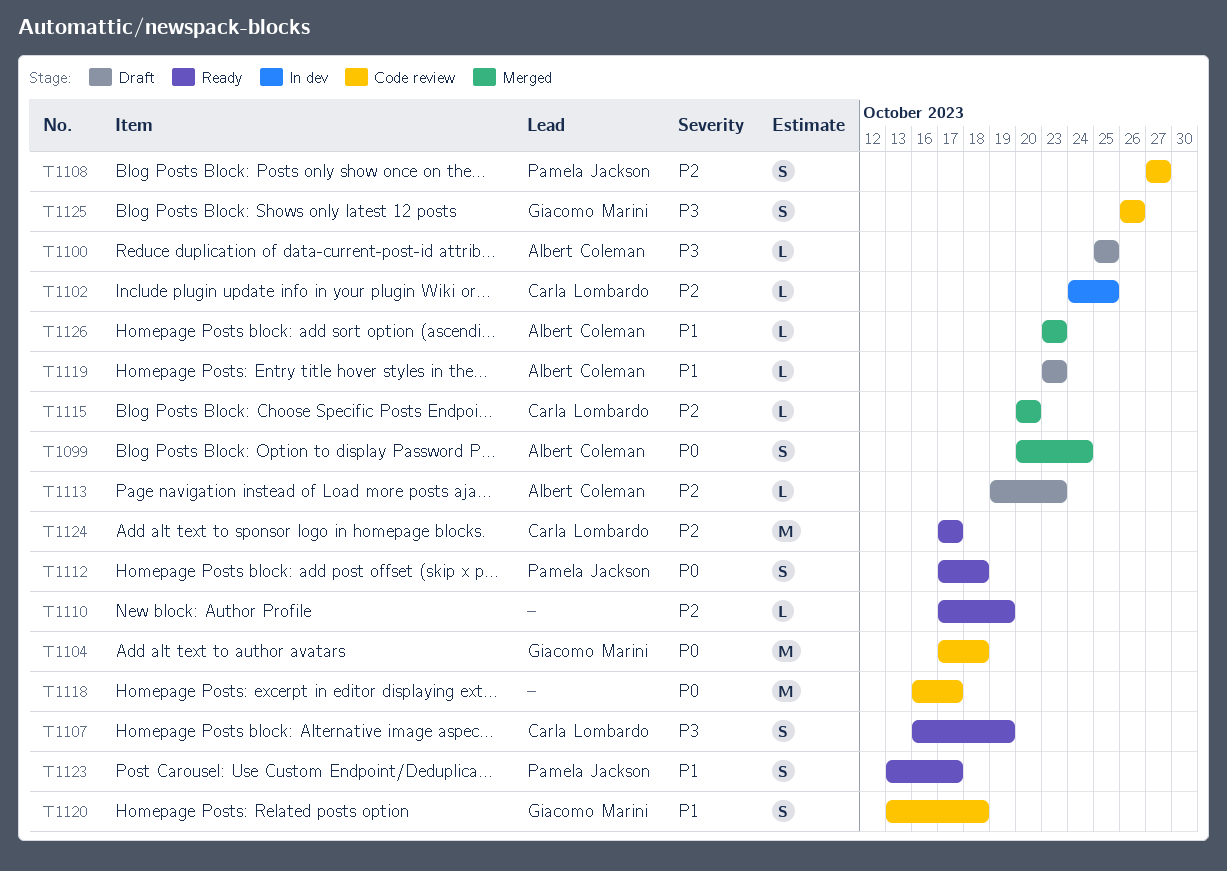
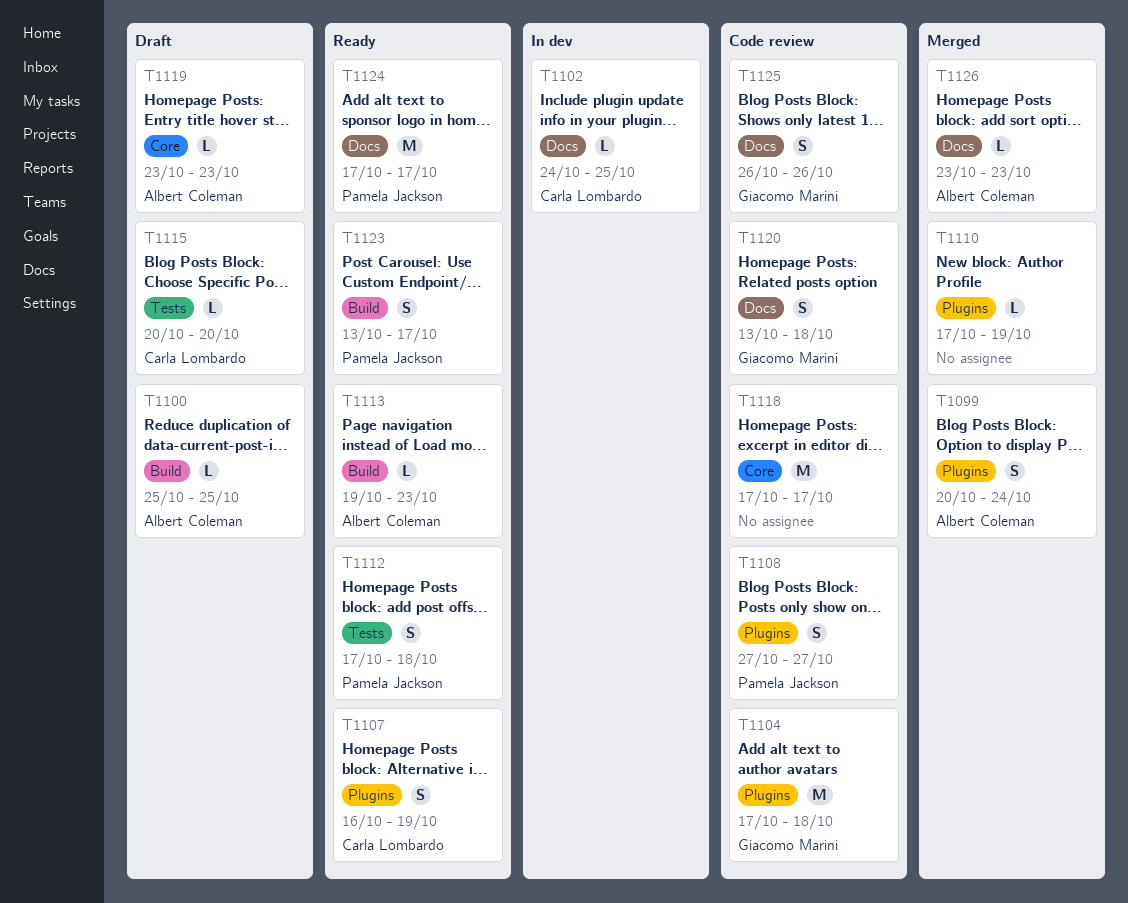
T1110, status: Ready -> Merged
T1113, status: Draft -> Ready
T1115, status: Merged -> Draft
T1118, start: Oct 16 -> Oct 17
T1124, owner: Carla Lombardo -> Pamela Jackson

